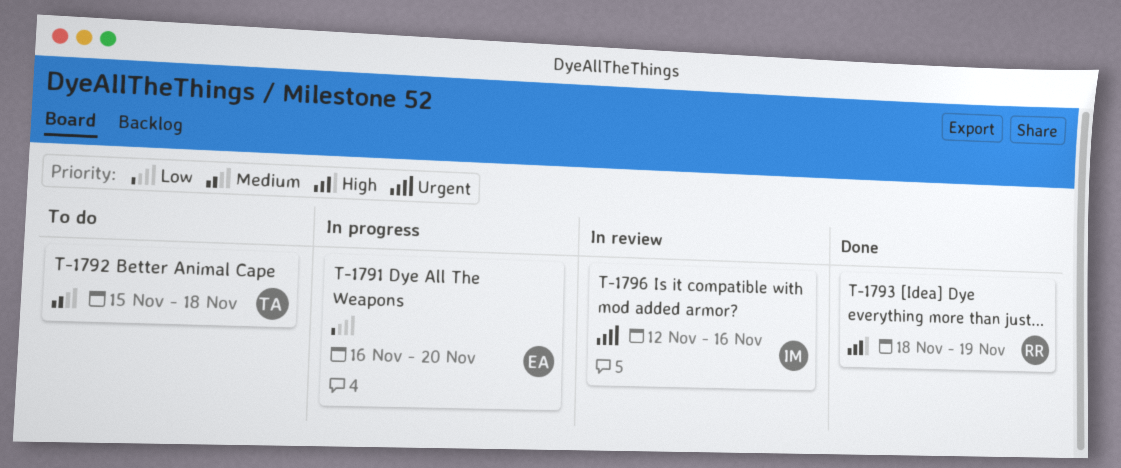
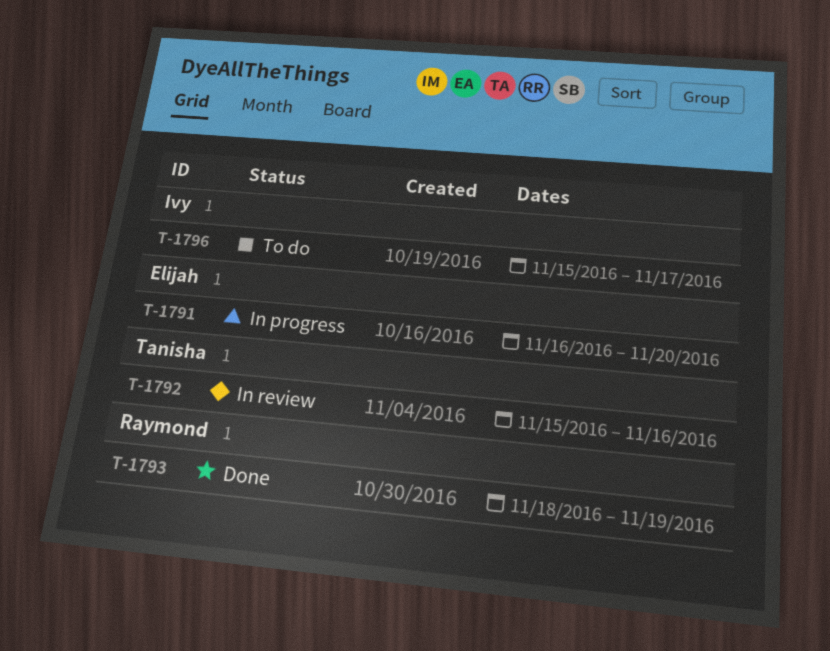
T-1792, status: To do -> In review
T-1792, due: Nov 18 -> Nov 16
T-1796, status: In review -> To do
T-1796, start: Nov 12 -> Nov 15
T-1796, due: Nov 16 -> Nov 17

